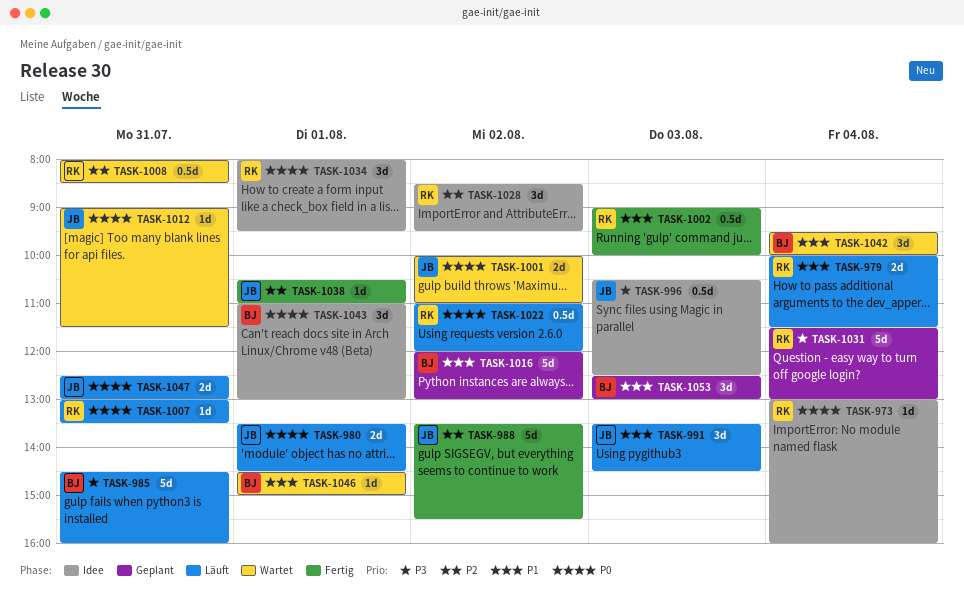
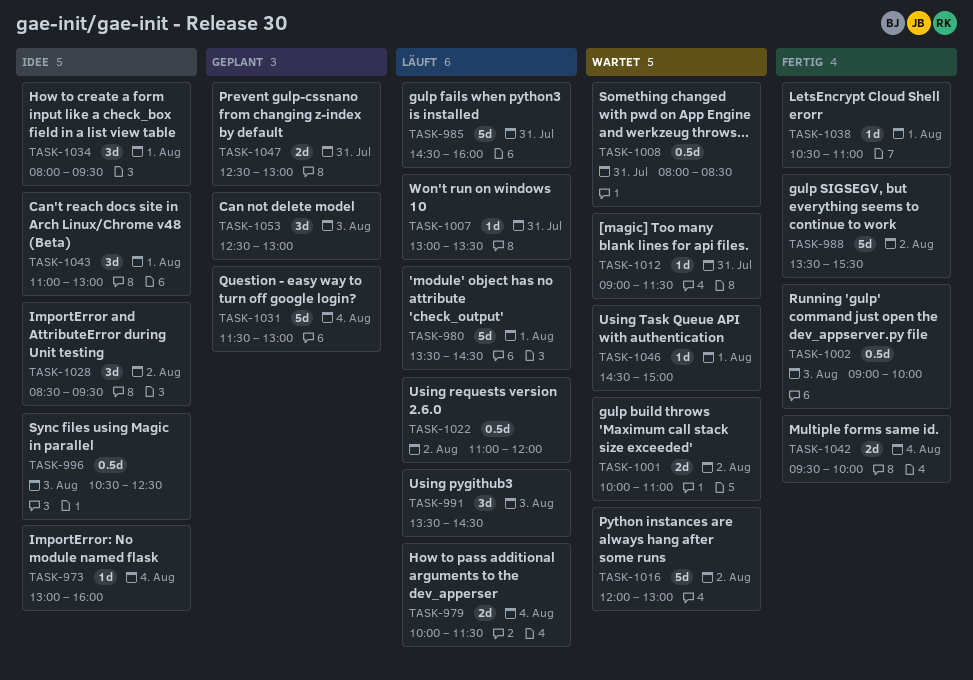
TASK-980, estimate: 2d -> 5d
TASK-1016, status: Geplant -> Wartet
TASK-1042, status: Wartet -> Fertig
TASK-1042, estimate: 3d -> 2d
TASK-1047, status: Läuft -> Geplant

